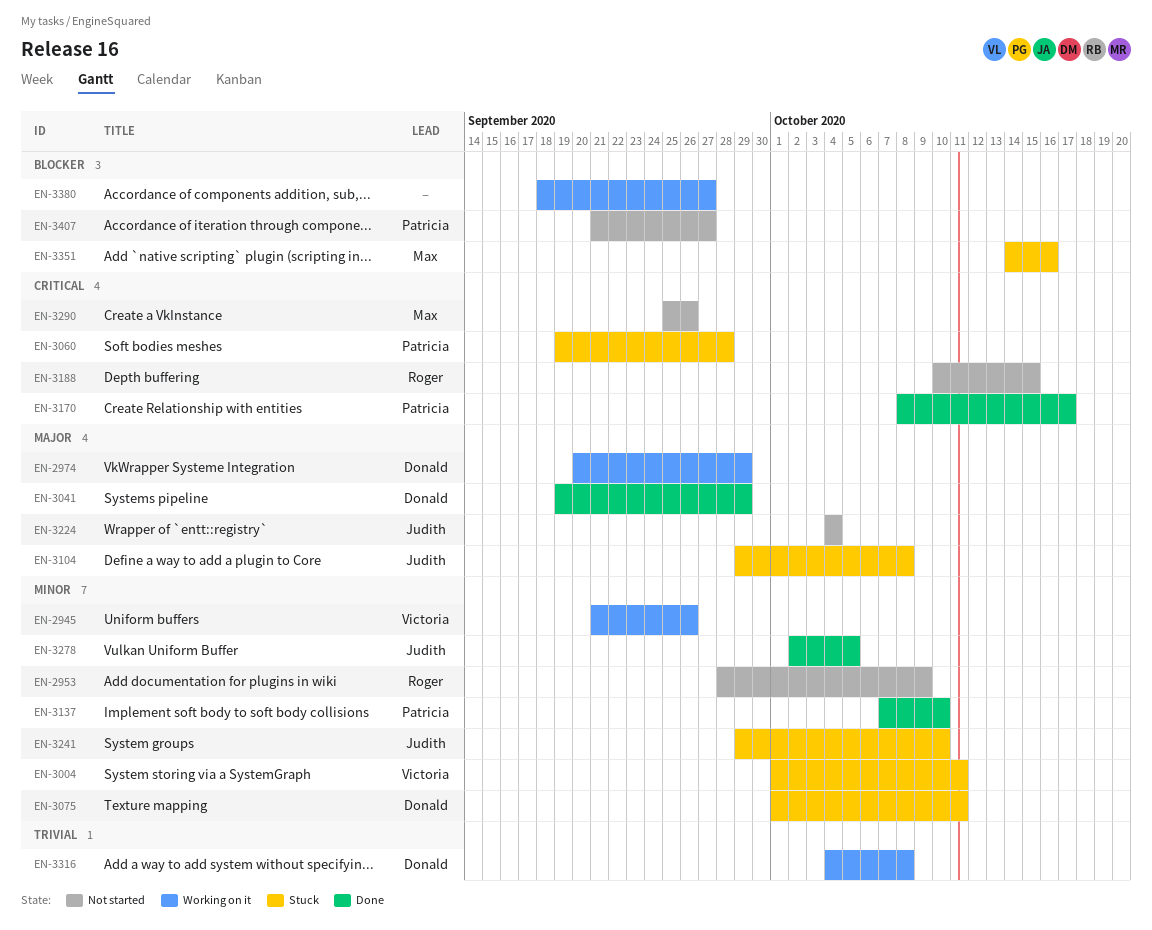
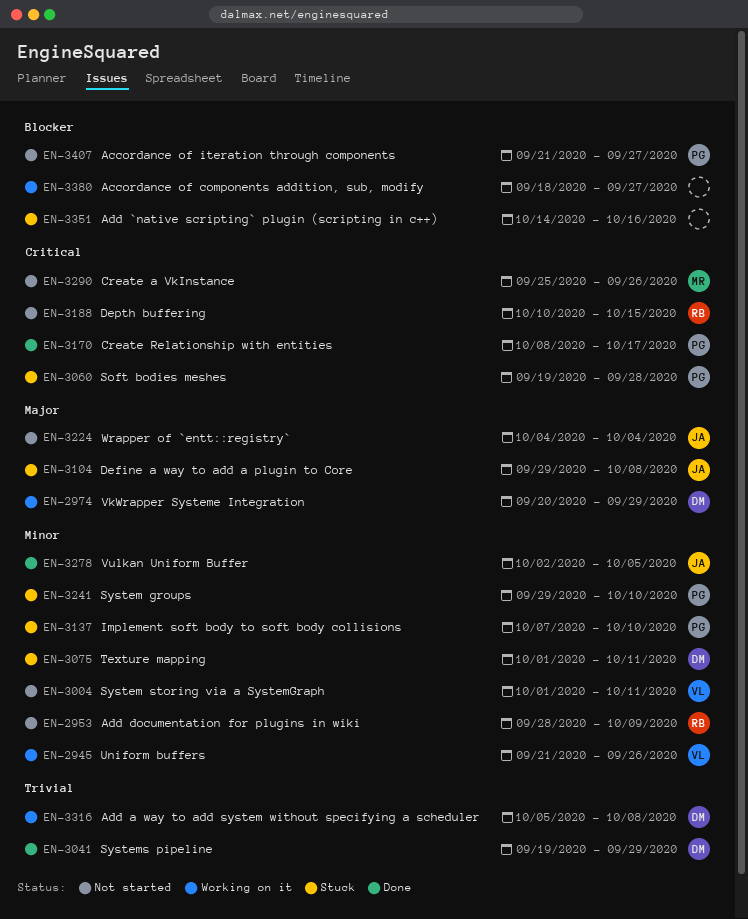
EN-3004, status: Stuck -> Not started
EN-3041, priority: Major -> Trivial
EN-3137, status: Done -> Stuck
EN-3241, owner: Judith -> Patricia
EN-3316, start: Oct 4 -> Oct 5
EN-3351, owner: Max -> none

